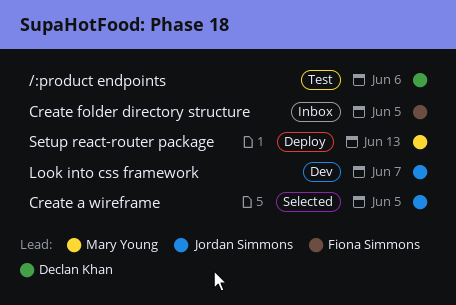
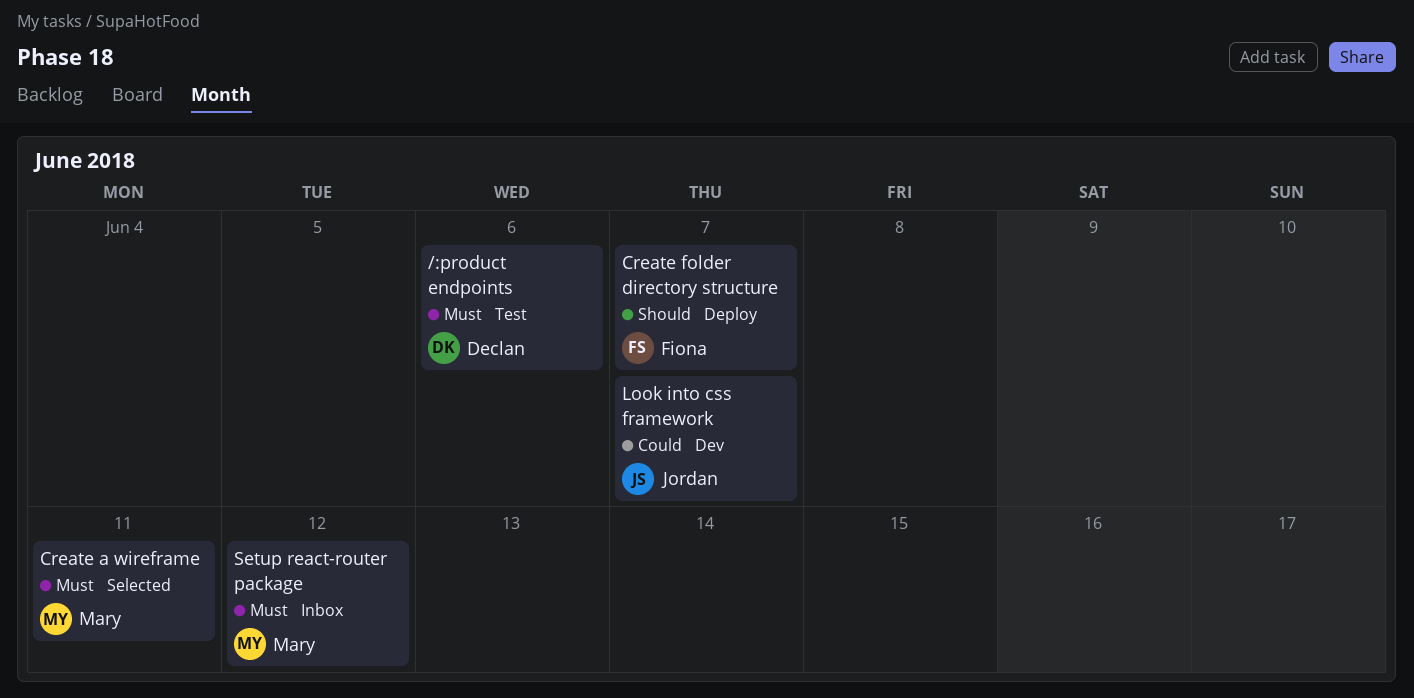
Create a wireframe, owner: Jordan Simmons -> Mary Young
Create a wireframe, due: Jun 5 -> Jun 11
Create folder directory structure, status: Inbox -> Deploy
Create folder directory structure, due: Jun 5 -> Jun 7
Setup react-router package, status: Deploy -> Inbox
Setup react-router package, due: Jun 13 -> Jun 12

